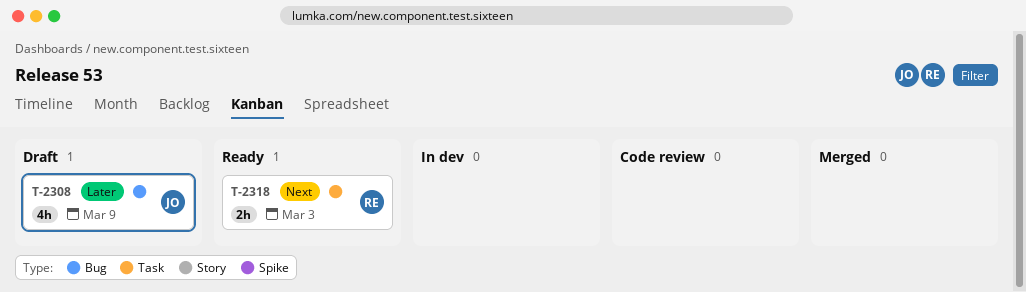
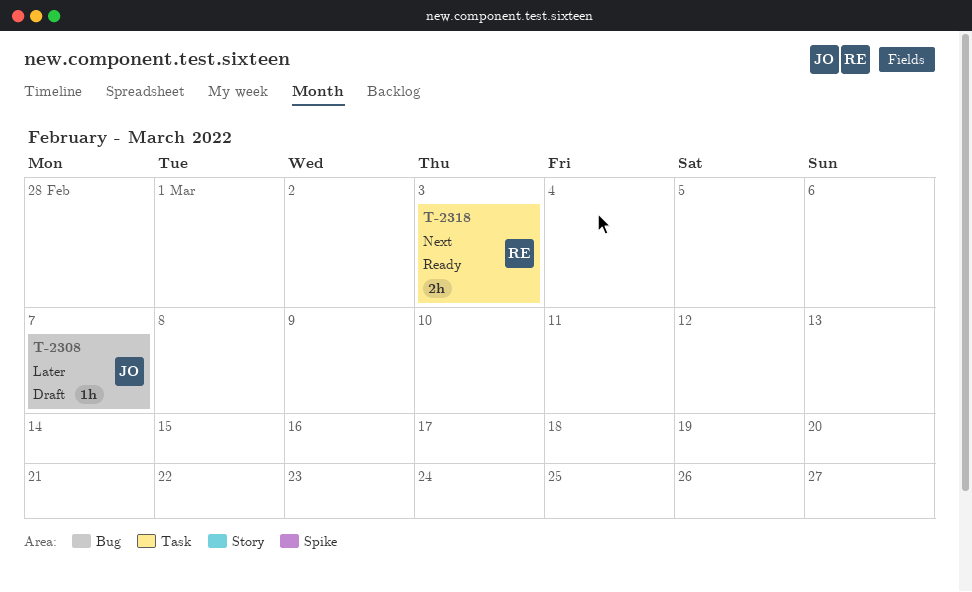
T-2308, estimate: 4h -> 1h
T-2308, due: Mar 9 -> Mar 7

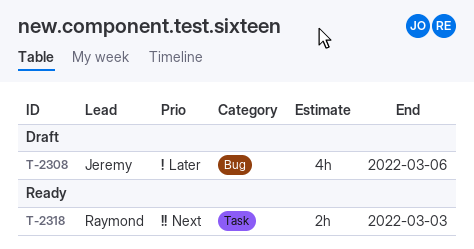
T-2308, estimate: 1h -> 4h
T-2308, due: Mar 7 -> Mar 6

